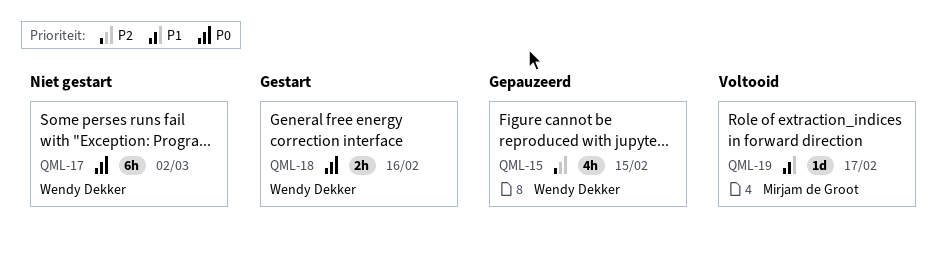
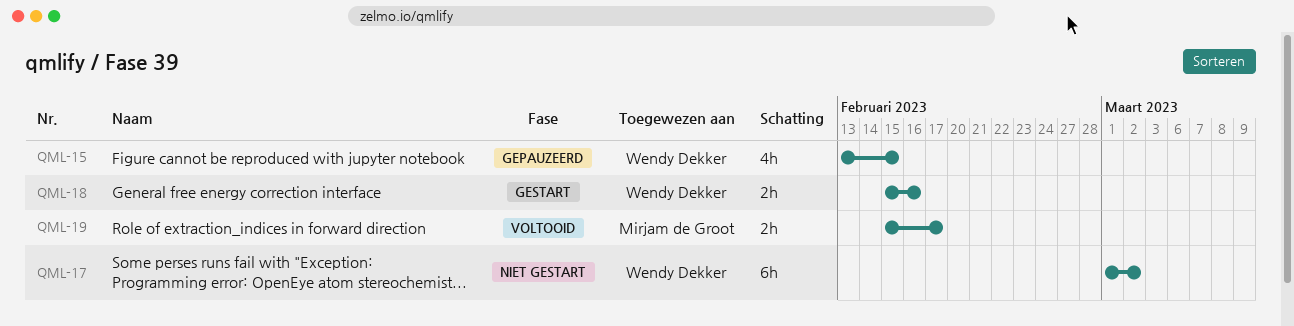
QML-19, estimate: 1d -> 2h

